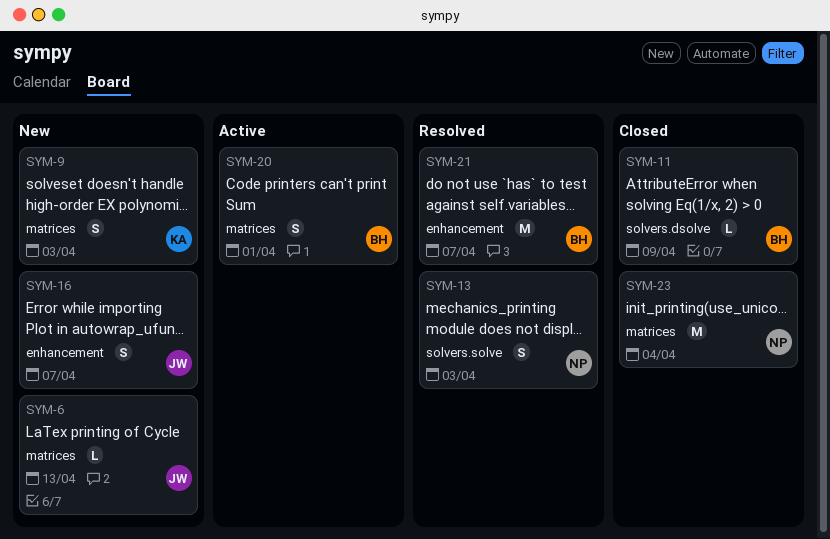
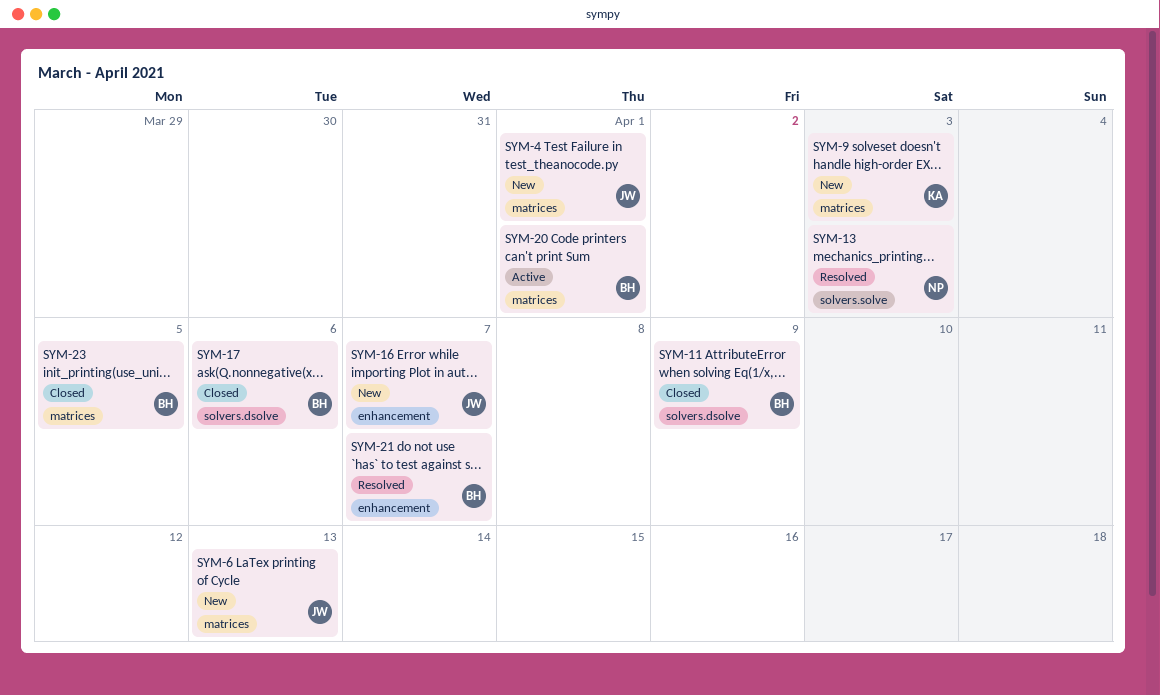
SYM-4: none -> present
SYM-17: none -> present
SYM-23, owner: NP -> BH
SYM-23, due: Apr 4 -> Apr 5

